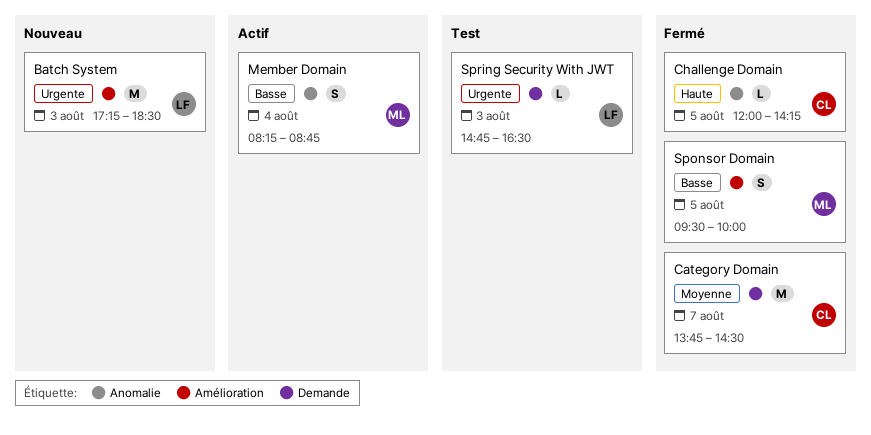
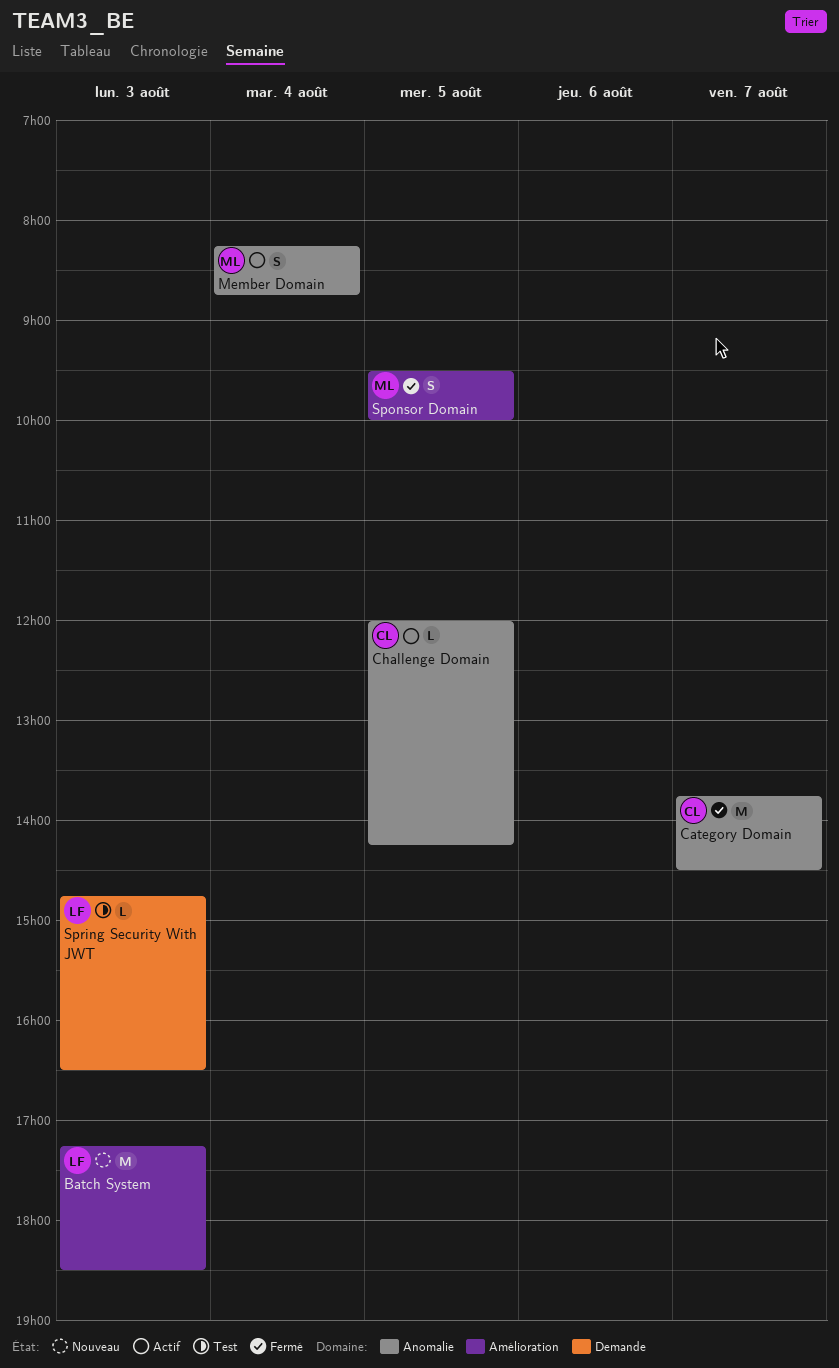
Category Domain, label: Demande -> Anomalie
Challenge Domain, status: Fermé -> Actif

